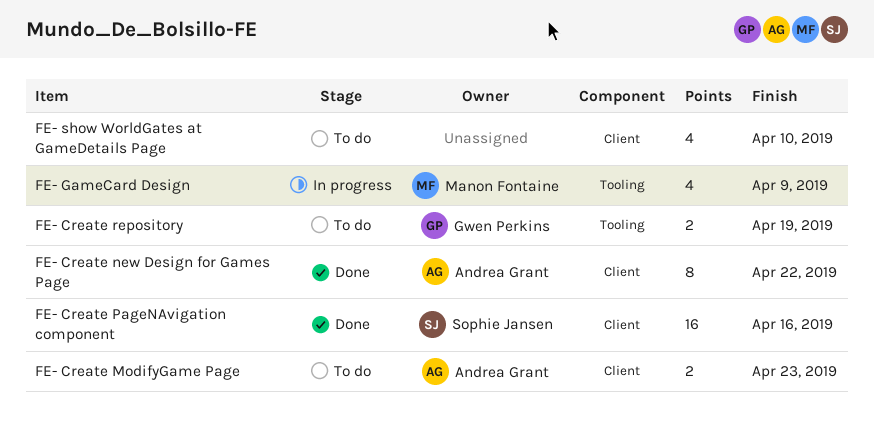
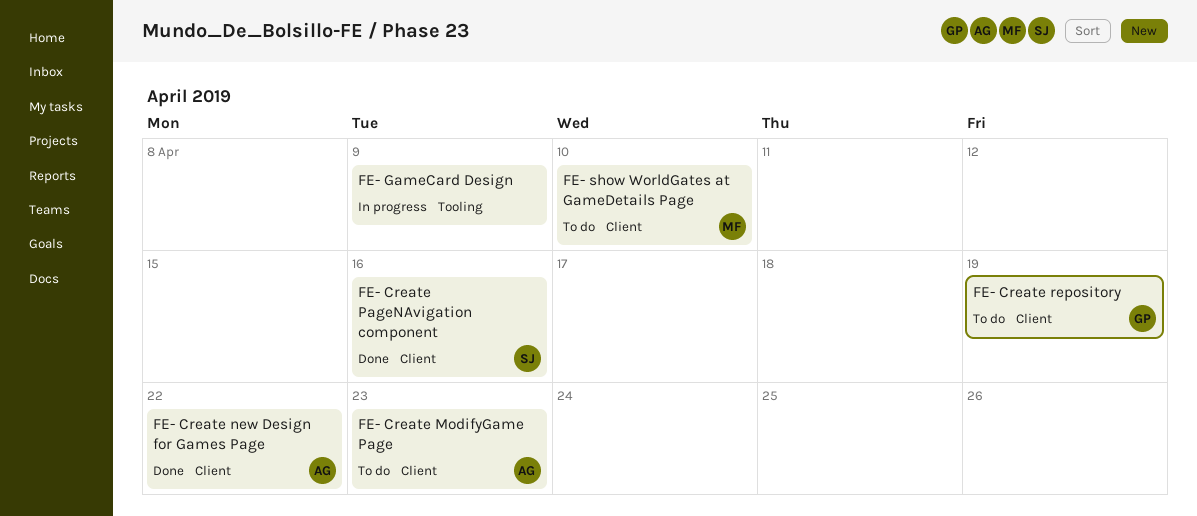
FE- Create repository, label: Tooling -> Client
FE- GameCard Design, owner: Manon Fontaine -> none
FE- show WorldGates at GameDetails Page, owner: none -> Manon Fontaine

